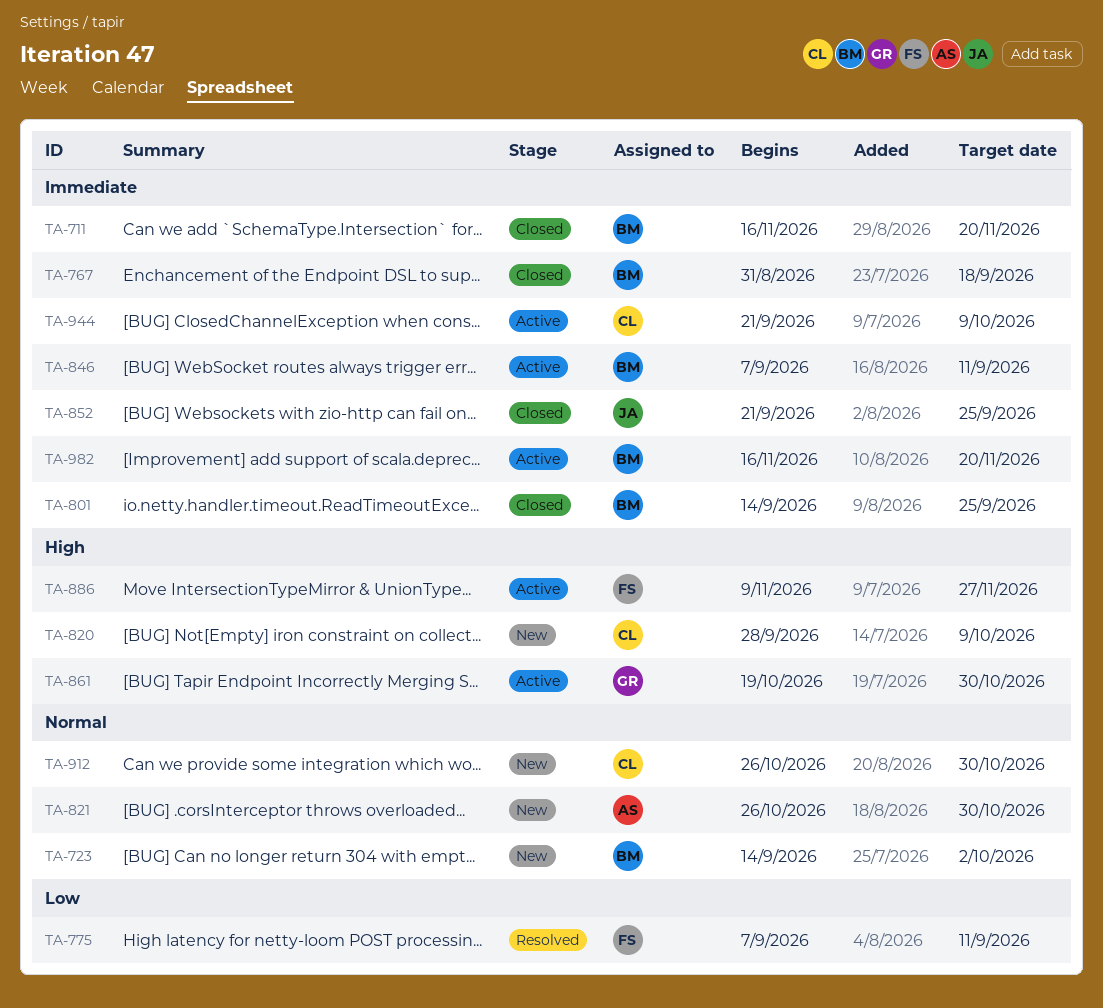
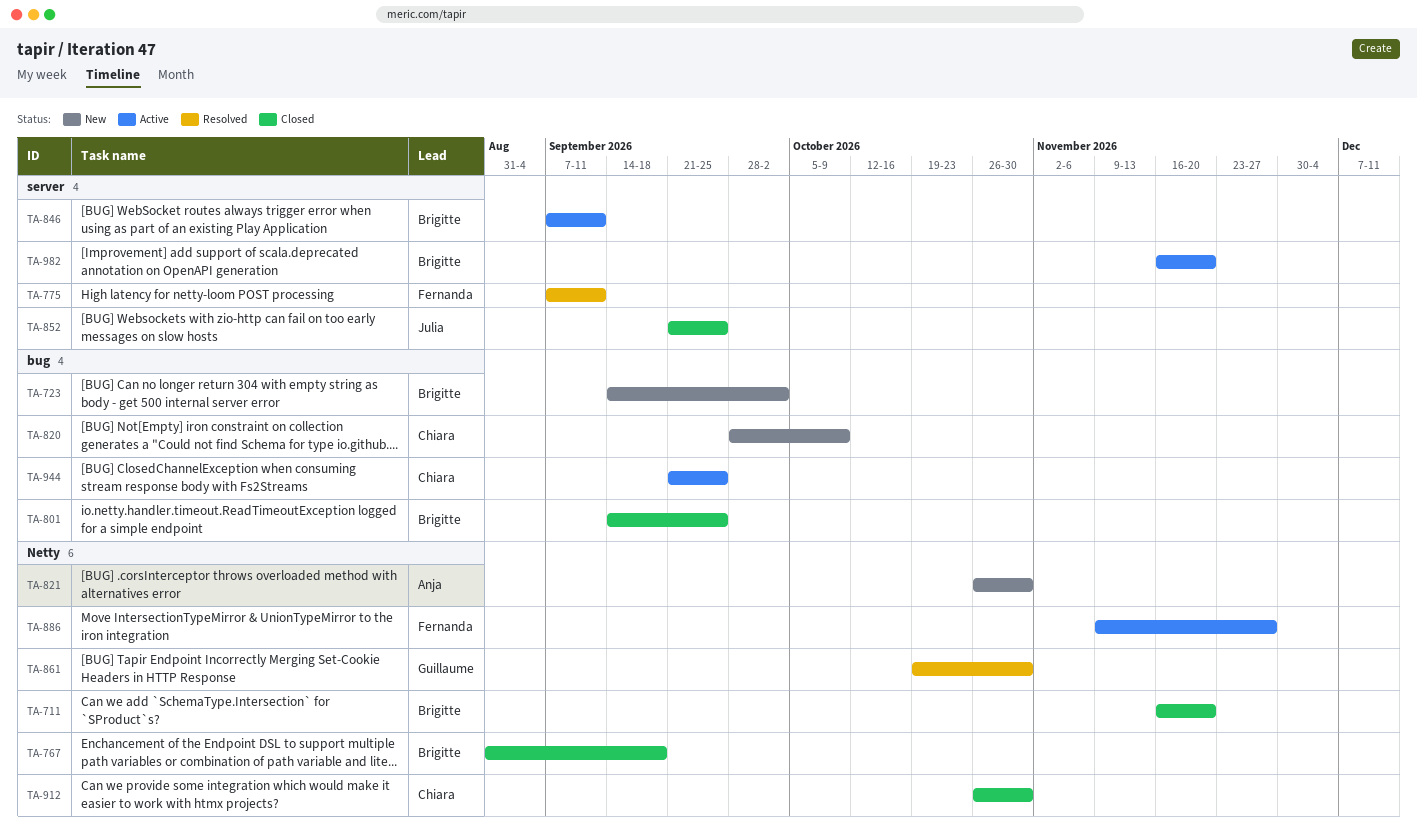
TA-861, status: Active -> Resolved
TA-912, status: New -> Closed
TA-944, due: Oct 9 -> Sep 25

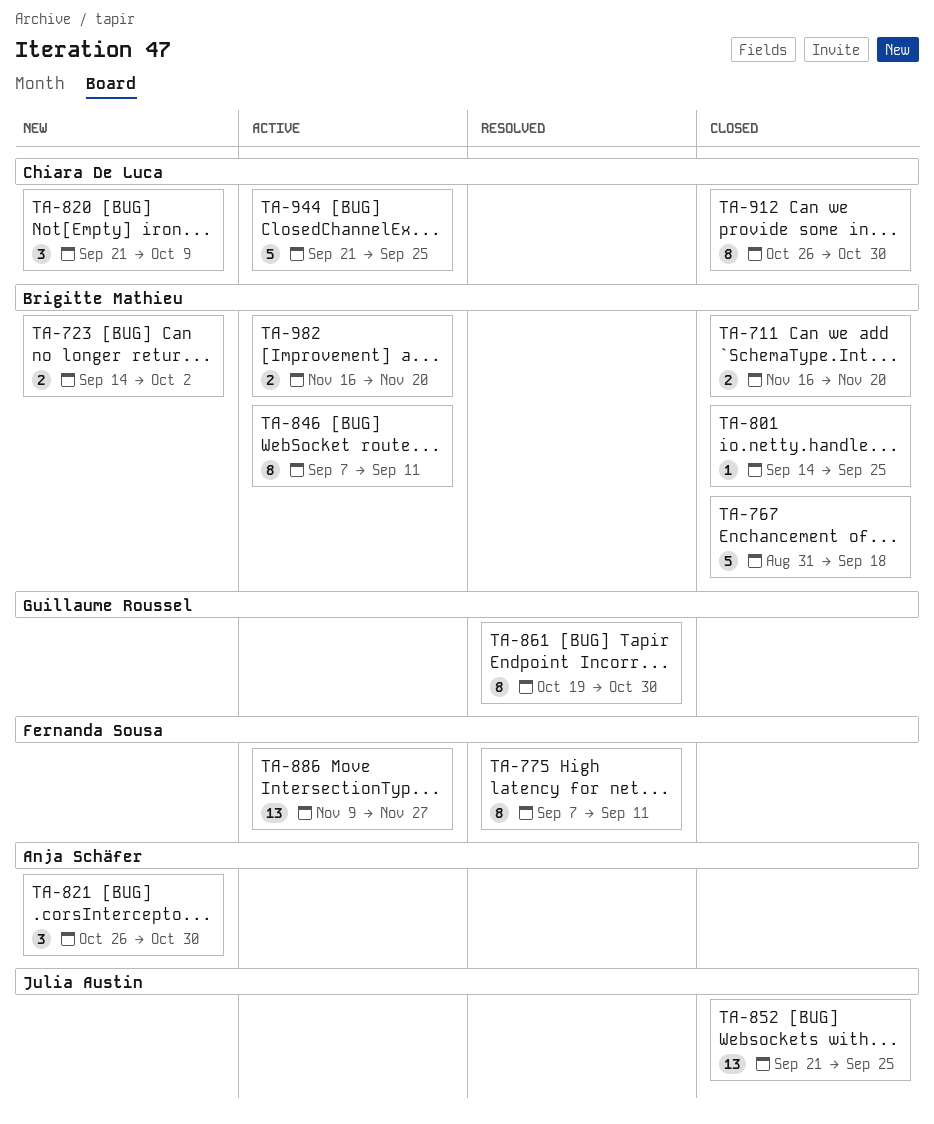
TA-820, start: Sep 28 -> Sep 21

